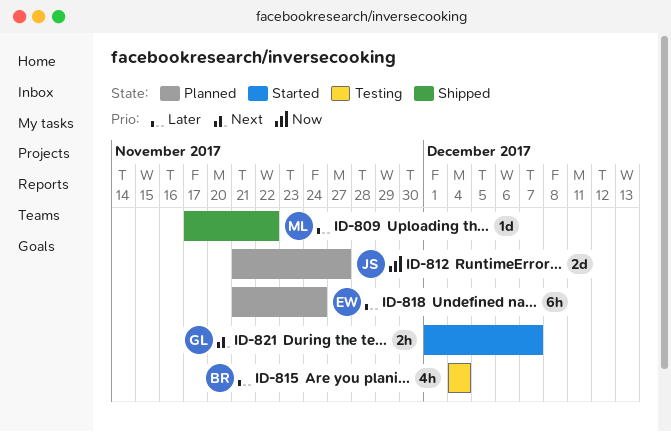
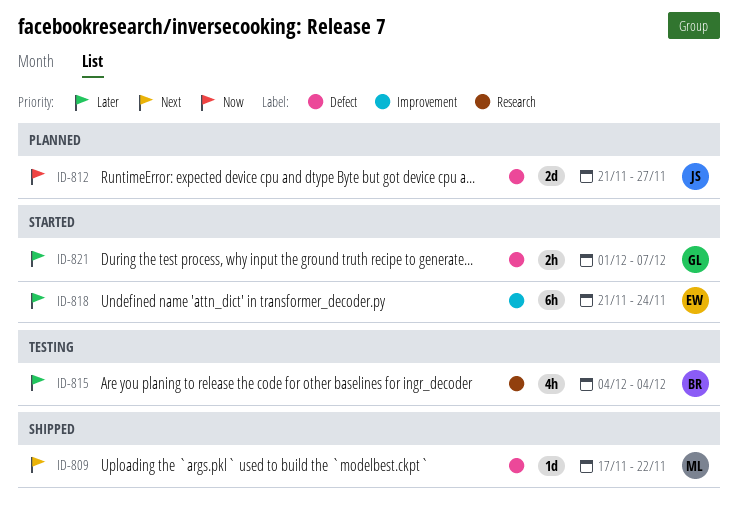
ID-809, priority: Later -> Next
ID-818, status: Planned -> Started
ID-821, priority: Next -> Later

